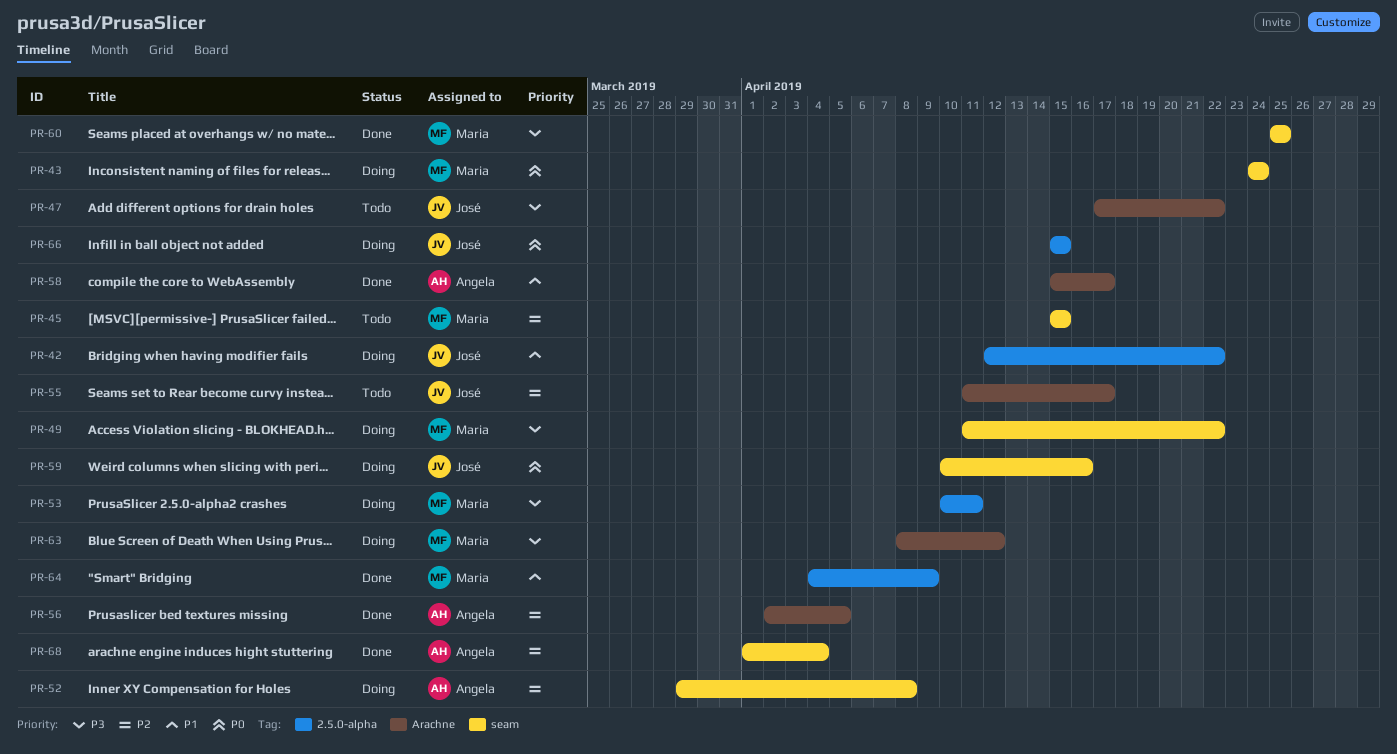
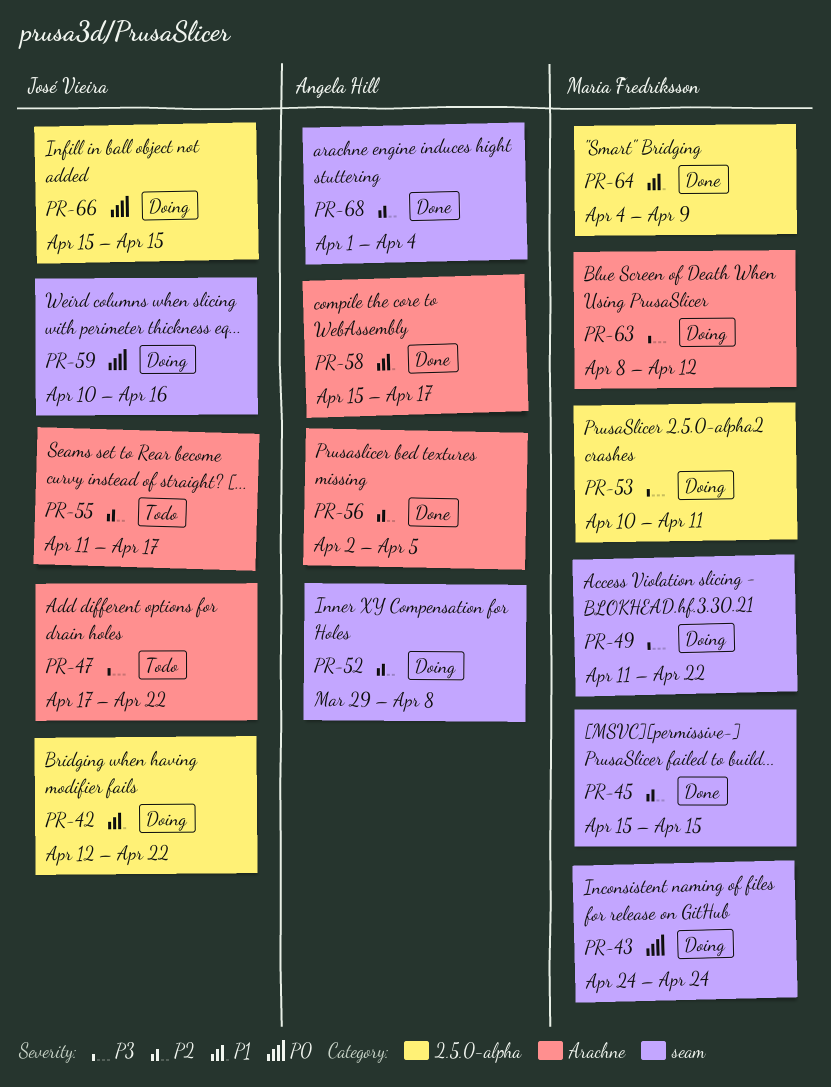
PR-45, status: Todo -> Done
PR-60: present -> none

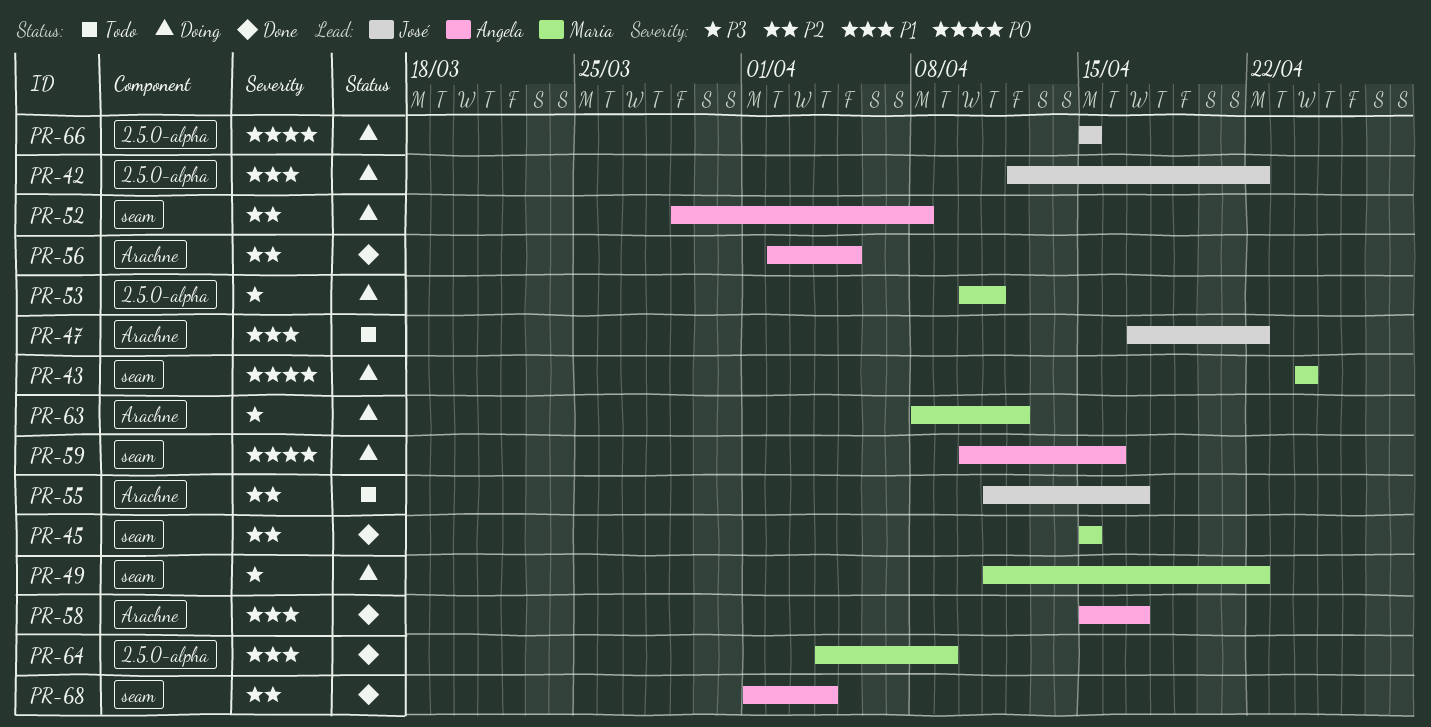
PR-47, priority: P3 -> P1
PR-59, owner: José Vieira -> Angela Hill

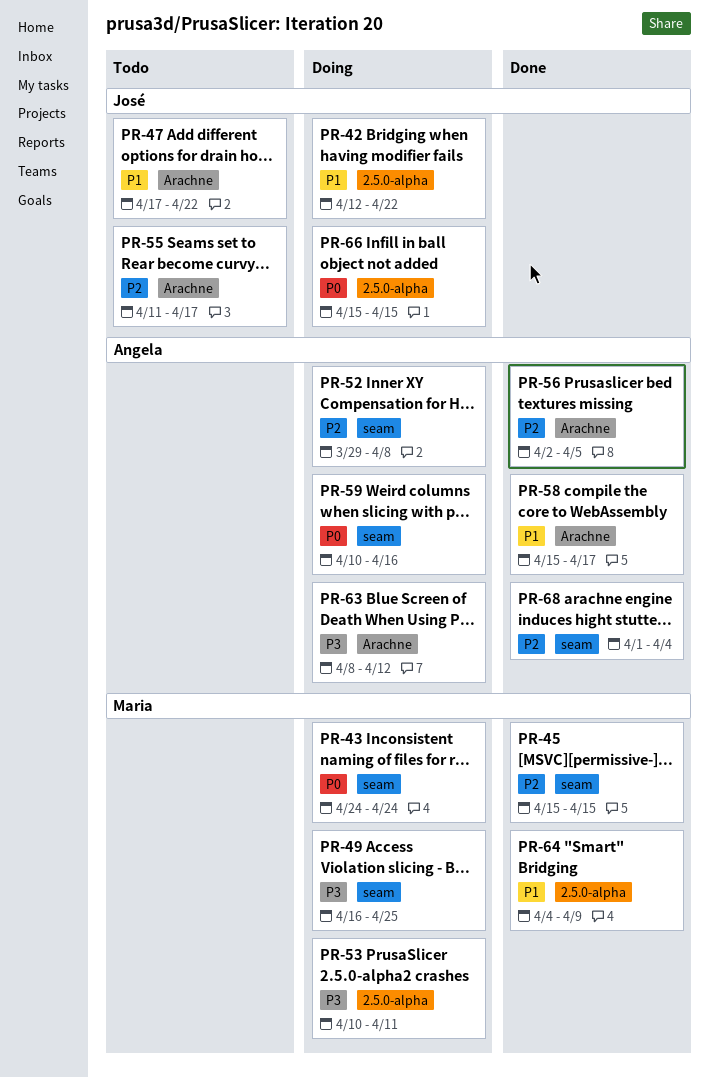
PR-49, start: Apr 11 -> Apr 16
PR-49, due: Apr 22 -> Apr 25
PR-63, owner: Maria -> Angela

